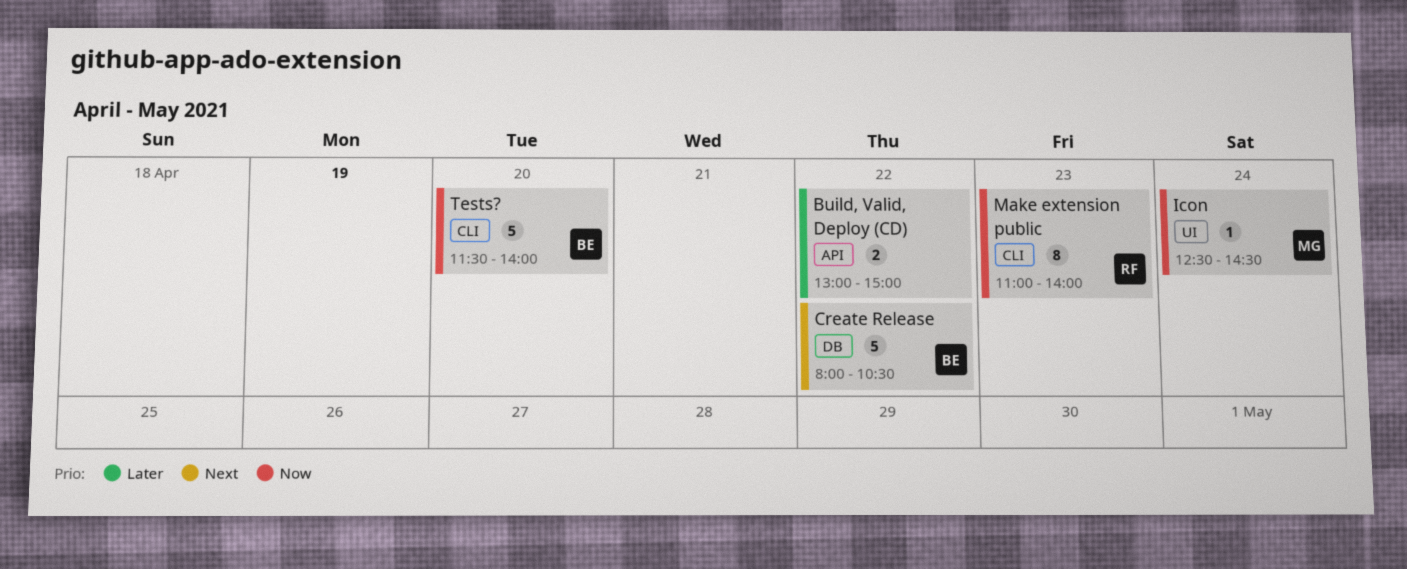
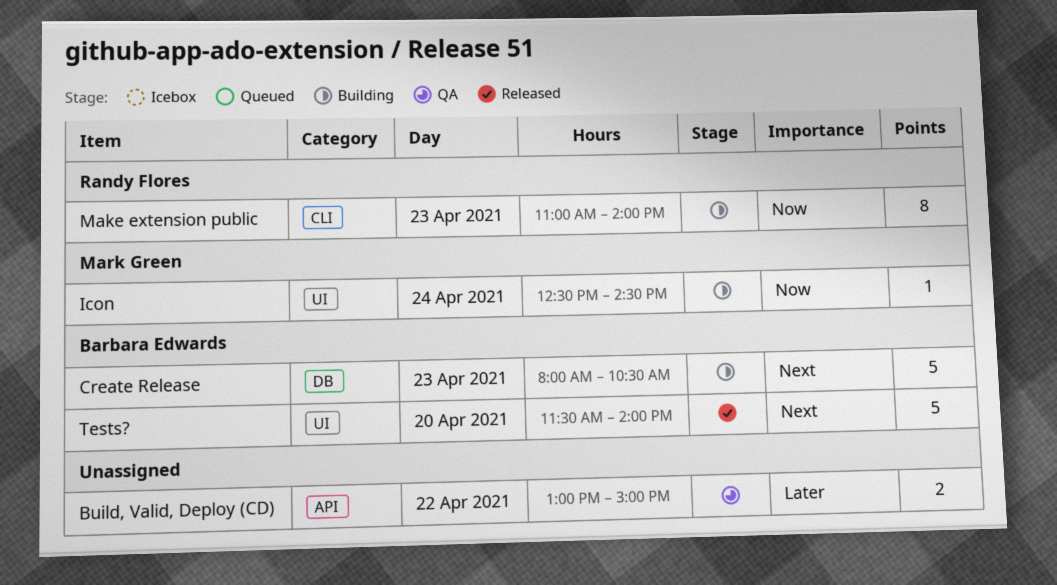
Create Release, day: Apr 22 -> Apr 23
Tests?, priority: Now -> Next
Tests?, label: CLI -> UI

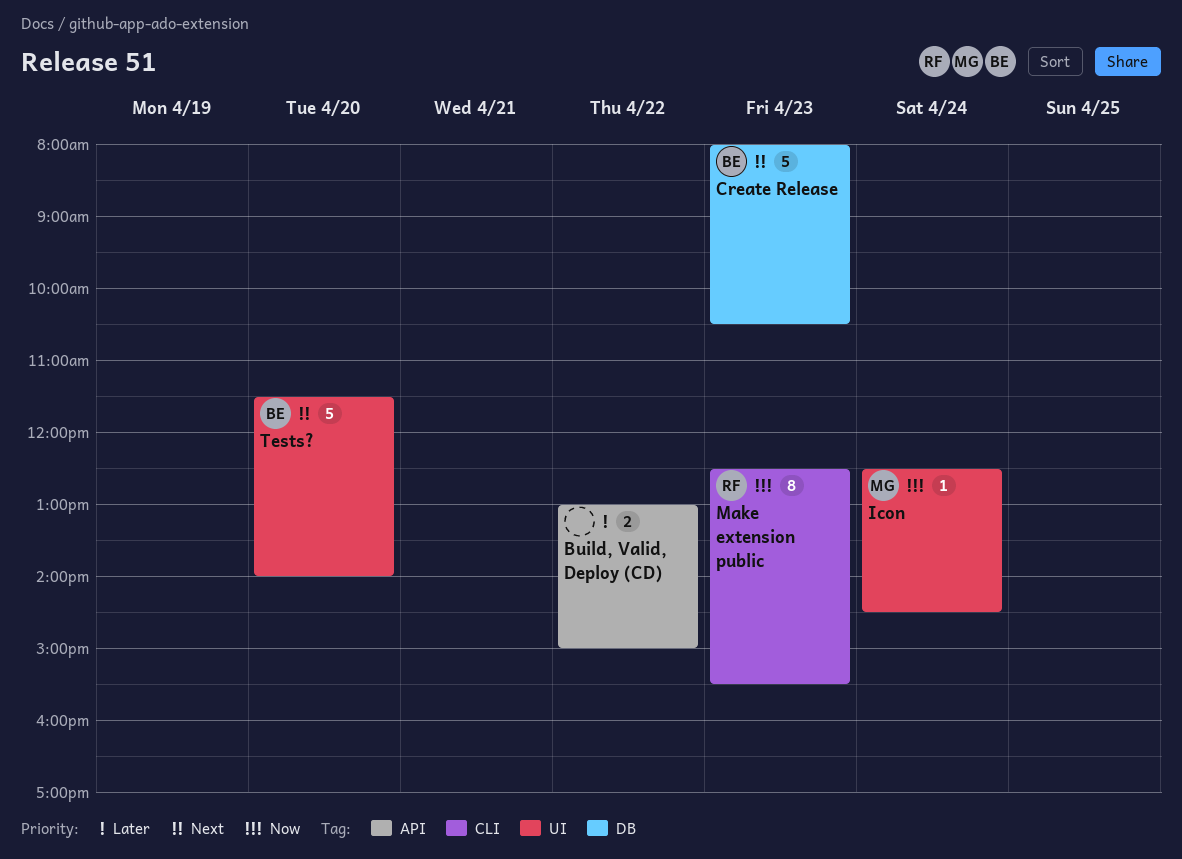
Make extension public, begins: 11:00 -> 12:30
Make extension public, ends: 14:00 -> 15:30

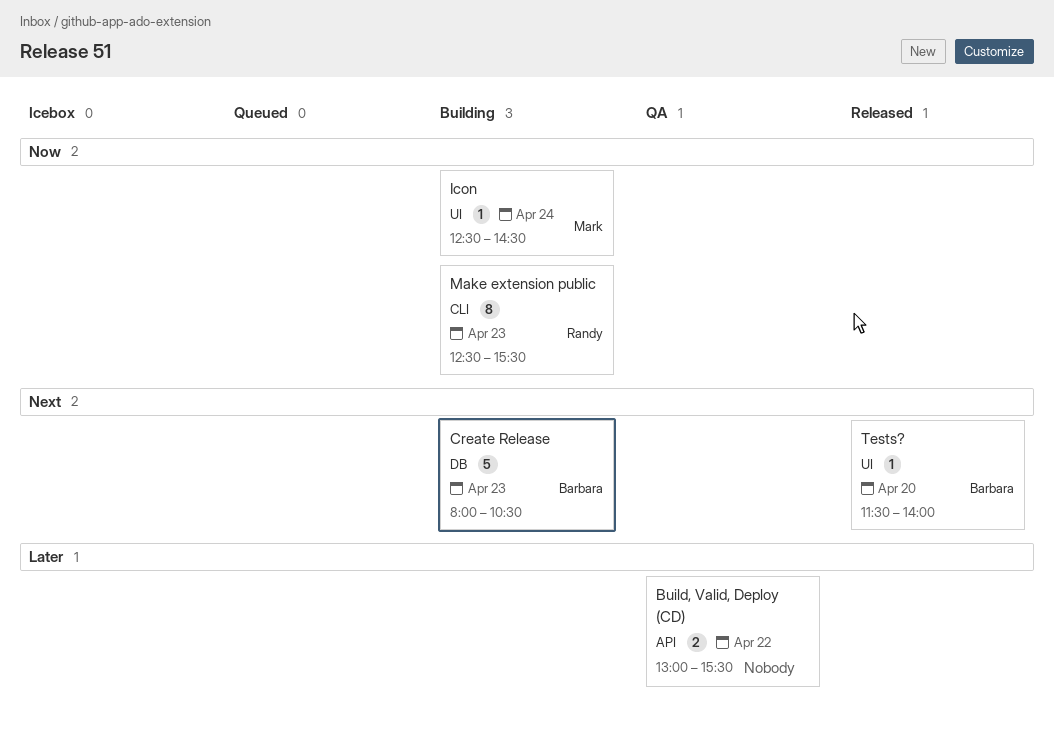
Build, Valid, Deploy (CD), ends: 15:00 -> 15:30
Tests?, estimate: 5 -> 1

